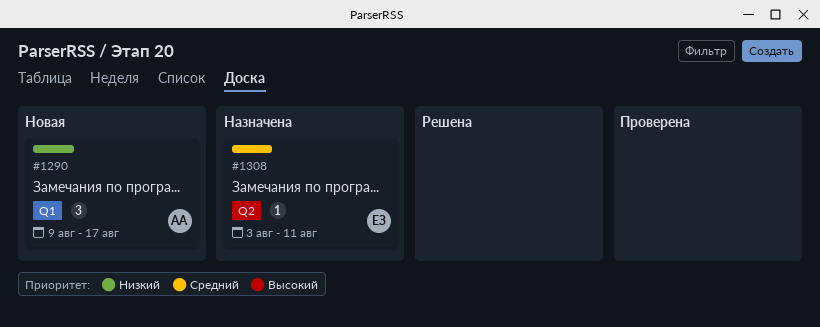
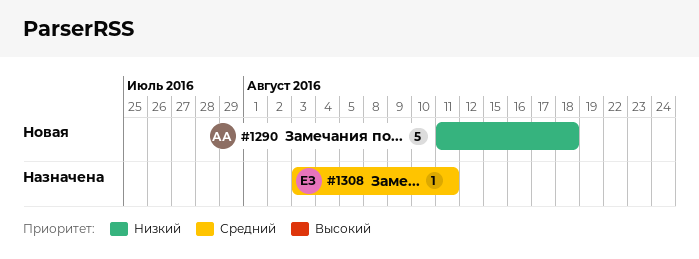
#1290, estimate: 3 -> 5
#1290, start: Aug 9 -> Aug 11
#1290, due: Aug 17 -> Aug 18

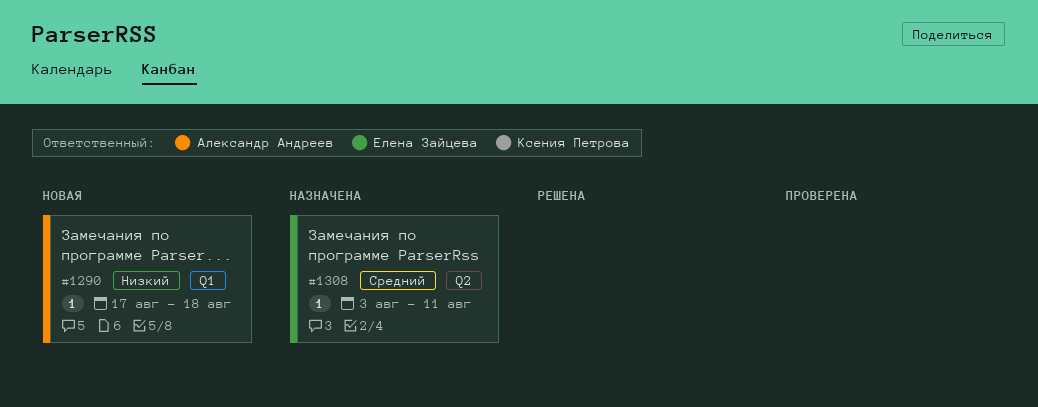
#1290, estimate: 5 -> 1
#1290, start: Aug 11 -> Aug 17

